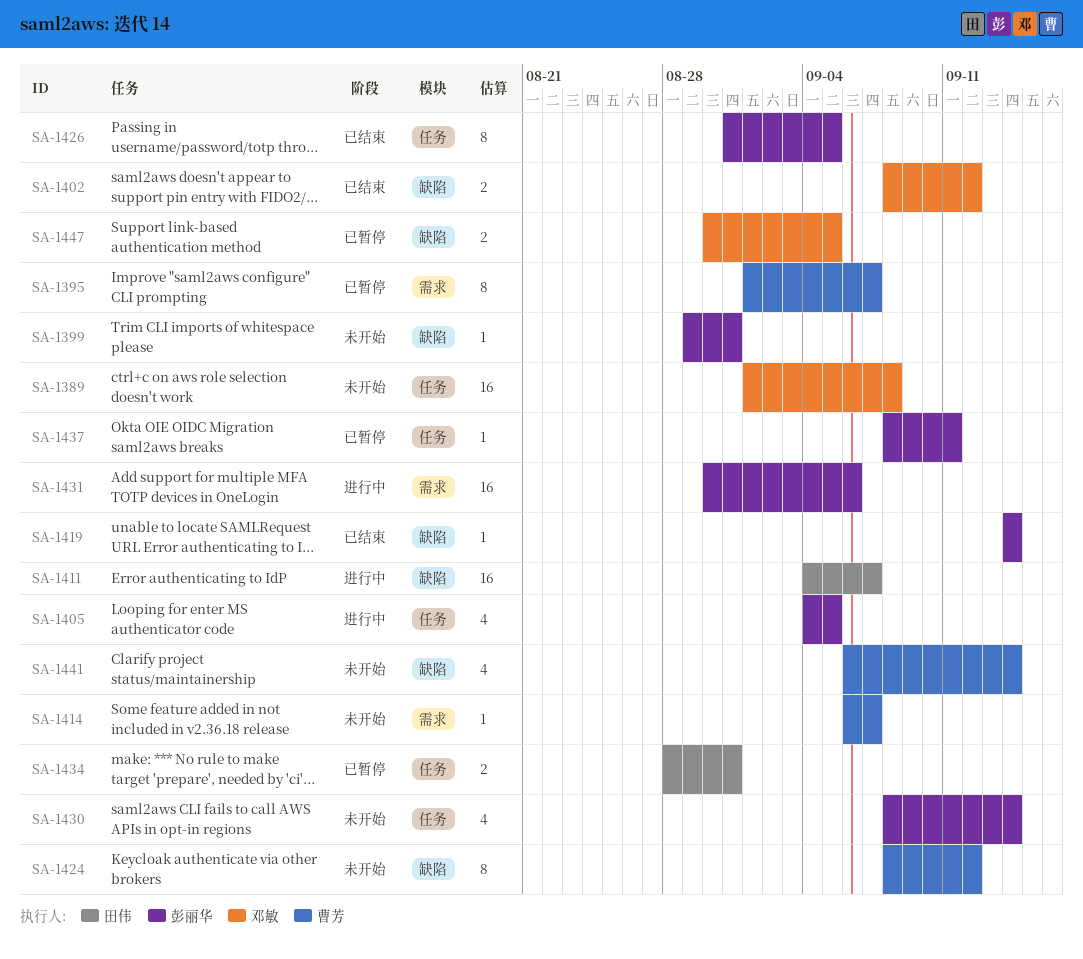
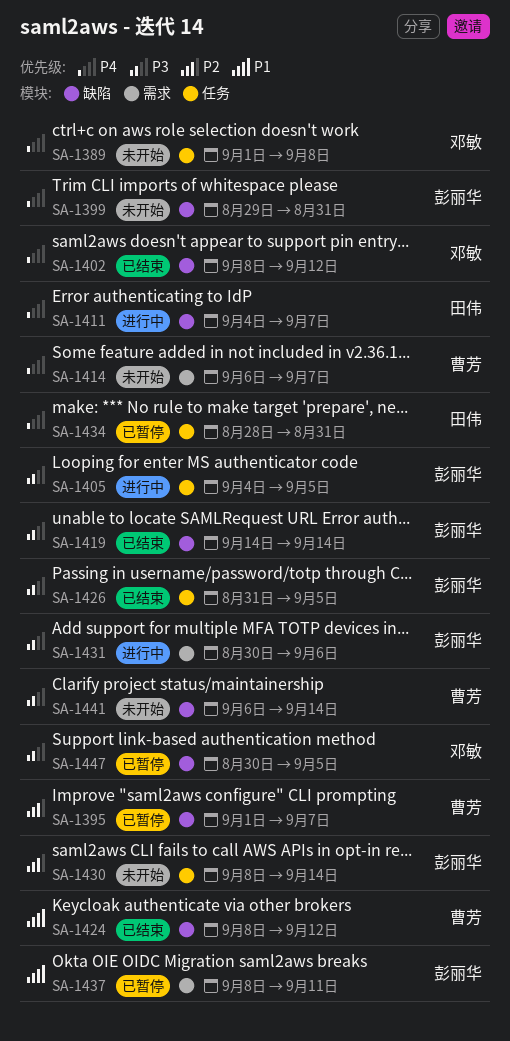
SA-1395, label: 需求 -> 缺陷
SA-1424, status: 未开始 -> 已结束
SA-1437, label: 任务 -> 需求

